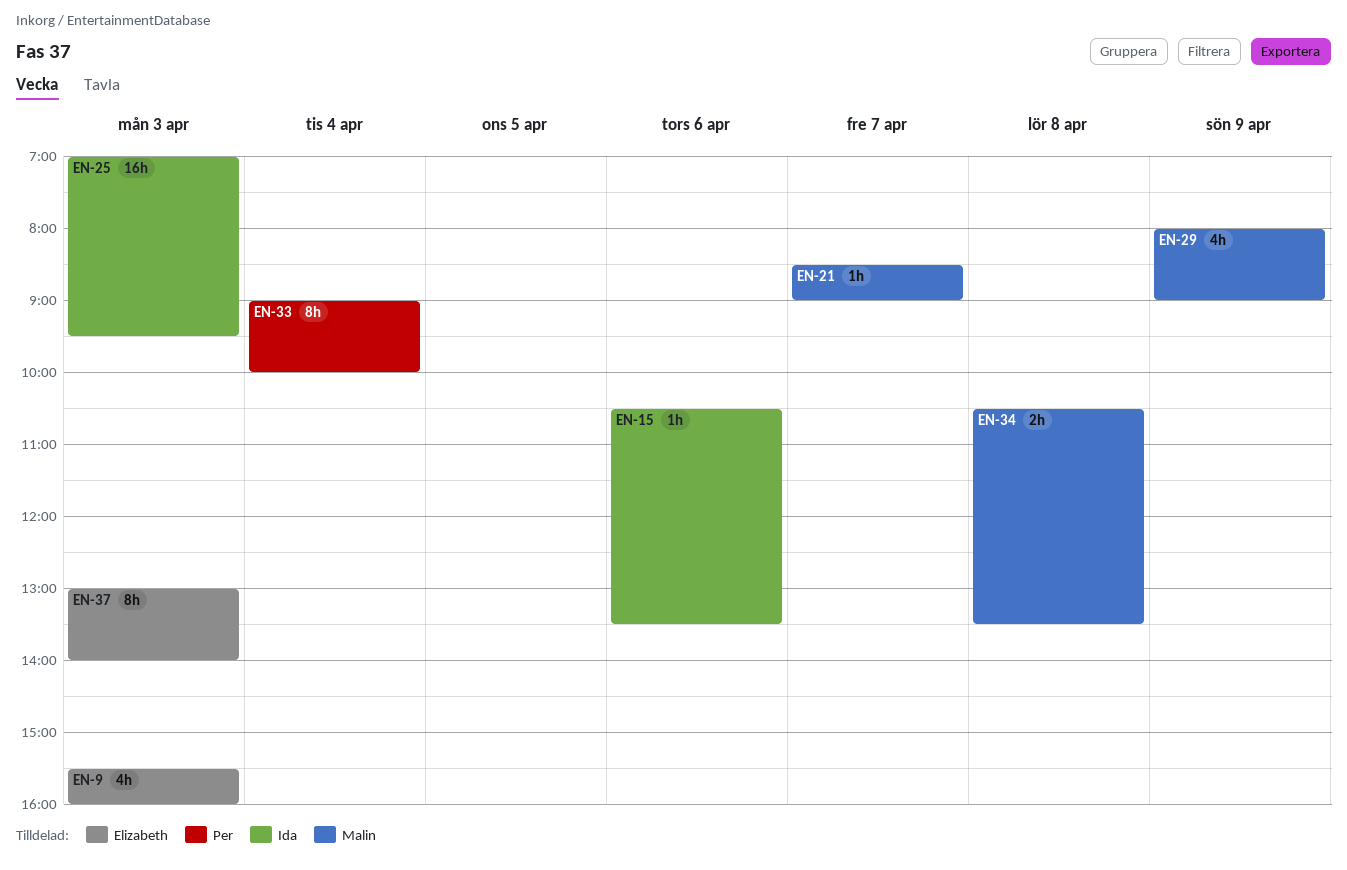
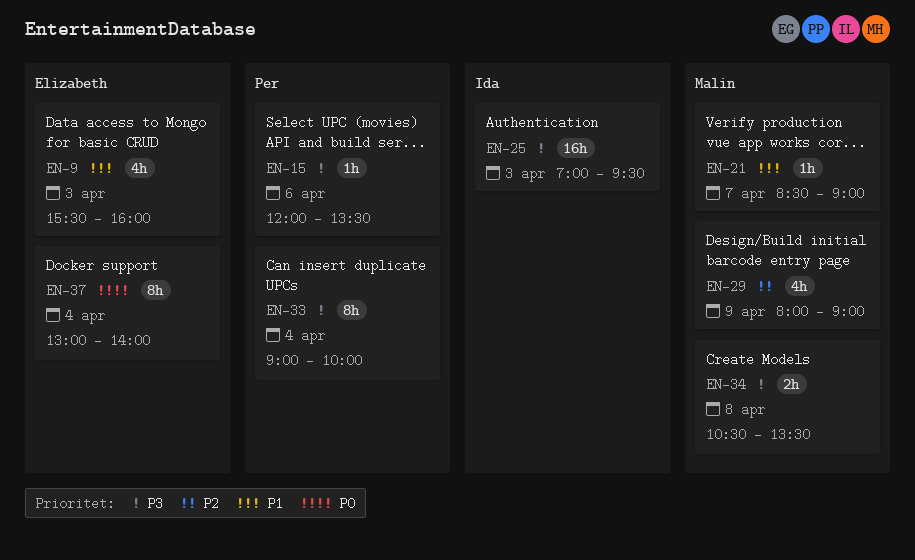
EN-15, owner: Ida -> Per
EN-15, begins: 10:30 -> 12:00
EN-37, day: Apr 3 -> Apr 4

